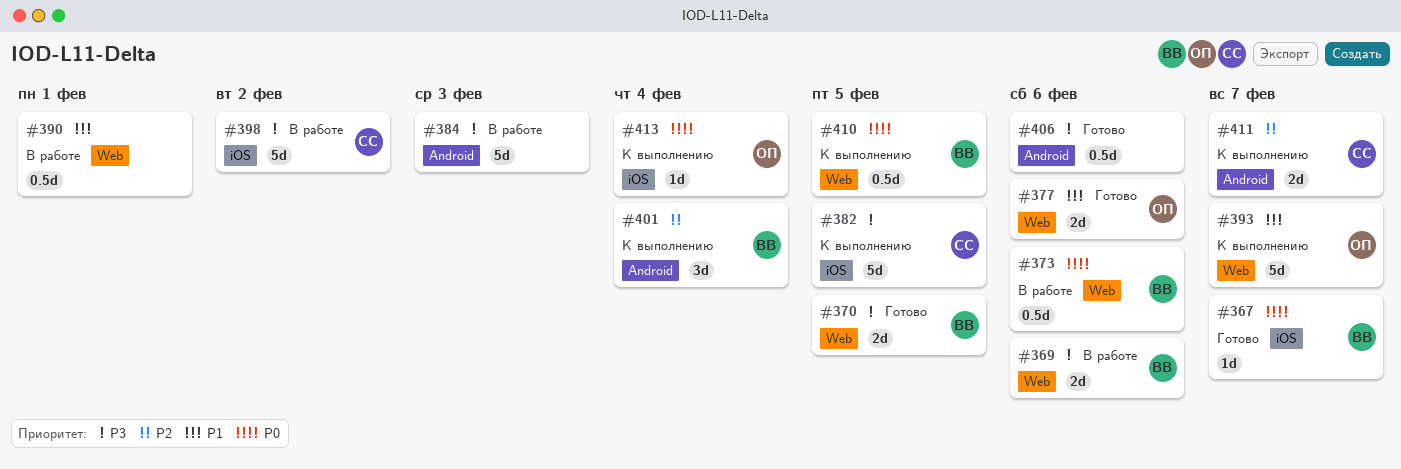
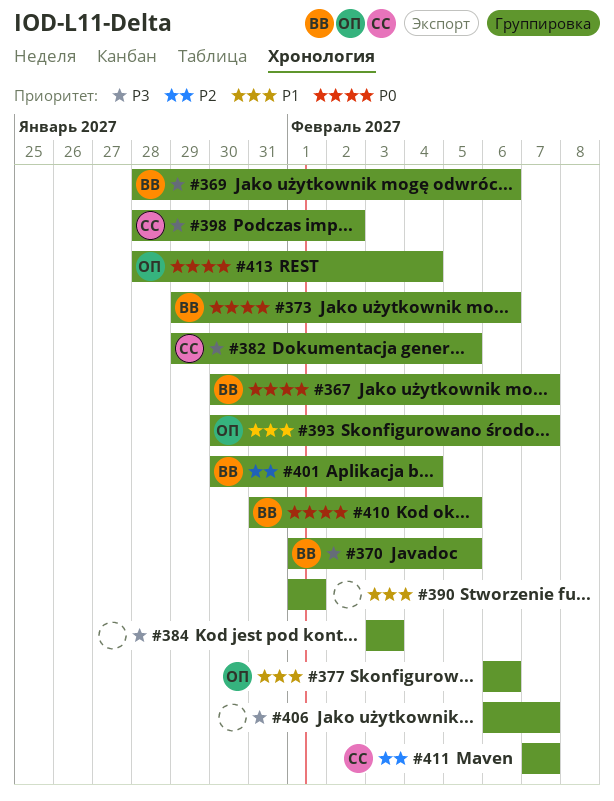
#406, due: Feb 6 -> Feb 7

